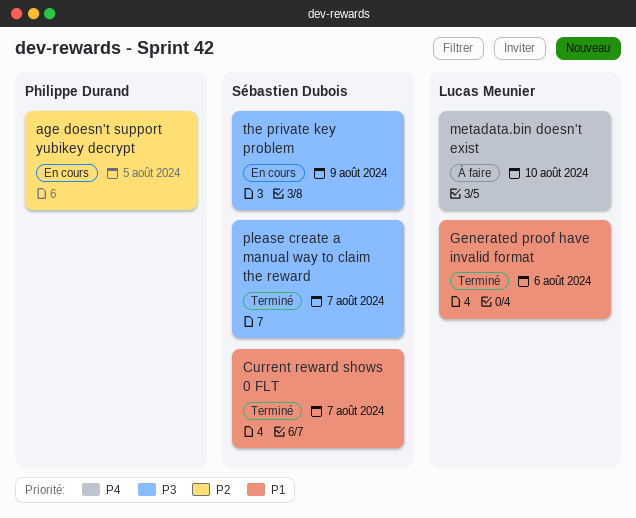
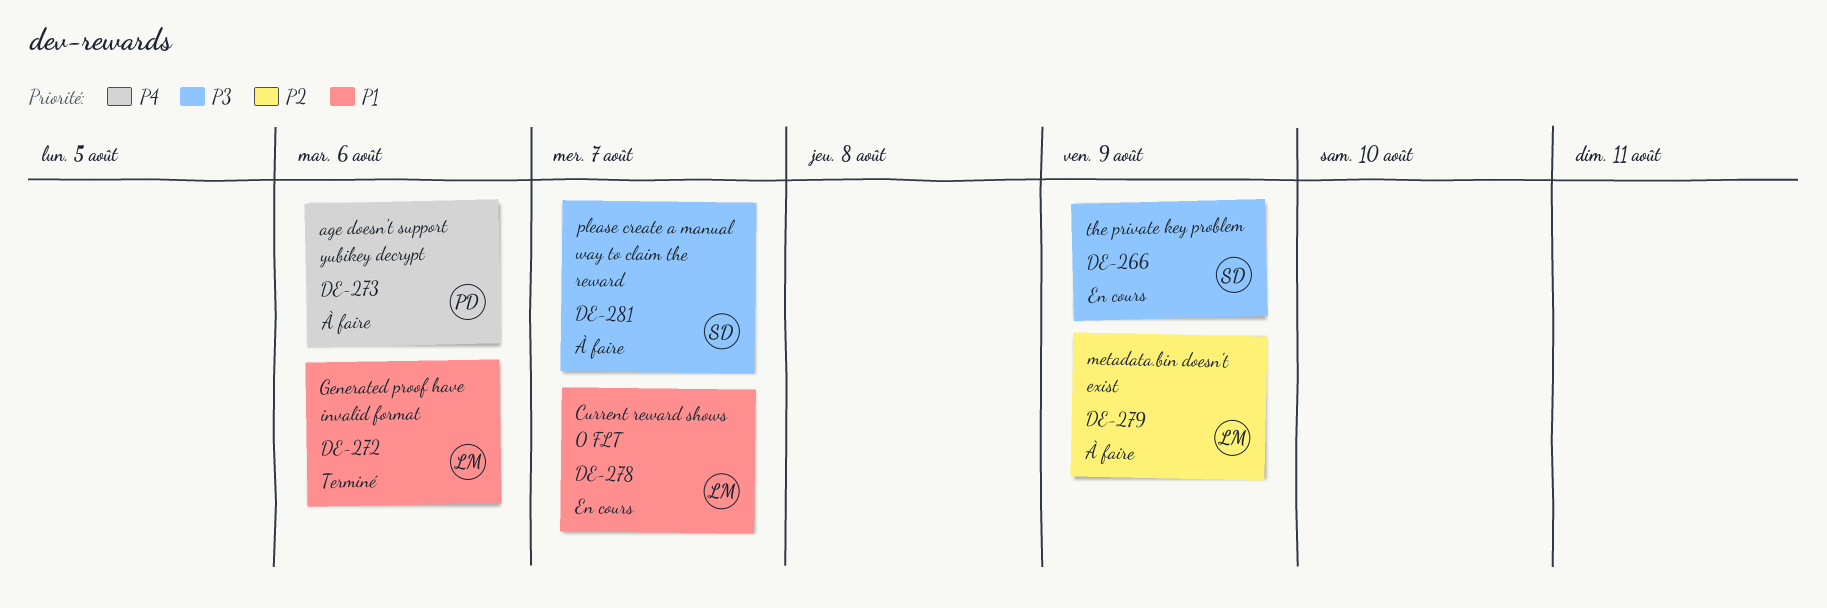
age doesn't support yubikey decrypt, status: En cours -> À faire
age doesn't support yubikey decrypt, priority: P2 -> P4
age doesn't support yubikey decrypt, due: Aug 5 -> Aug 6
Current reward shows 0 FLT, status: Terminé -> En cours
Current reward shows 0 FLT, owner: Sébastien Dubois -> Lucas Meunier
metadata.bin doesn't exist, priority: P4 -> P2
metadata.bin doesn't exist, due: Aug 10 -> Aug 9
please create a manual way to claim the reward, status: Terminé -> À faire

